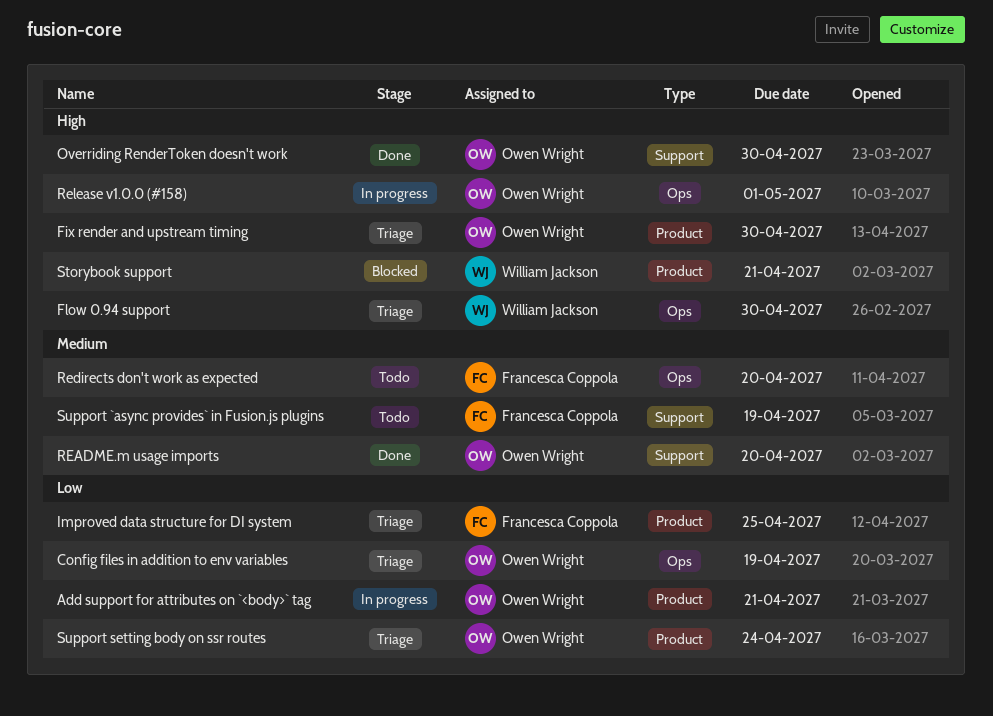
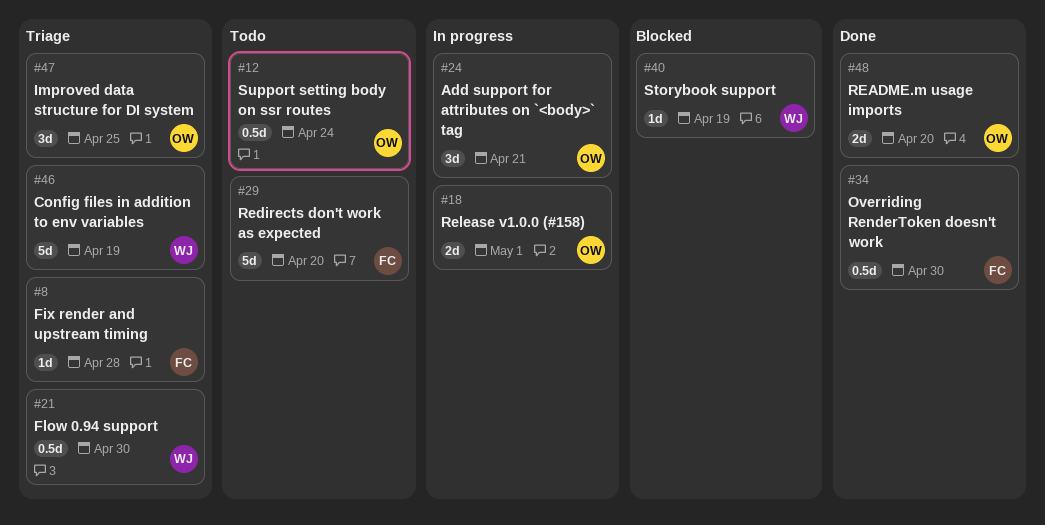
Config files in addition to env variables, owner: Owen Wright -> William Jackson
Fix render and upstream timing, owner: Owen Wright -> Francesca Coppola
Fix render and upstream timing, due: Apr 30 -> Apr 28
Improved data structure for DI system, owner: Francesca Coppola -> Owen Wright
Overriding RenderToken doesn't work, owner: Owen Wright -> Francesca Coppola
Storybook support, due: Apr 21 -> Apr 19
Support `async provides` in Fusion.js plugins: present -> none
Support setting body on ssr routes, status: Triage -> Todo

